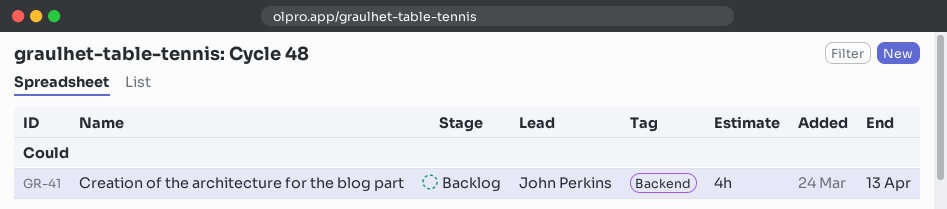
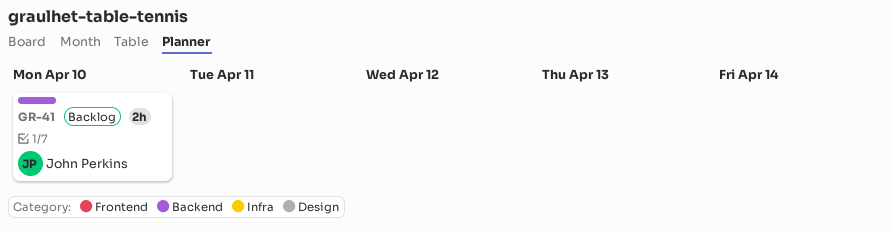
GR-41, estimate: 4h -> 2h
GR-41, due: Apr 13 -> Apr 10

